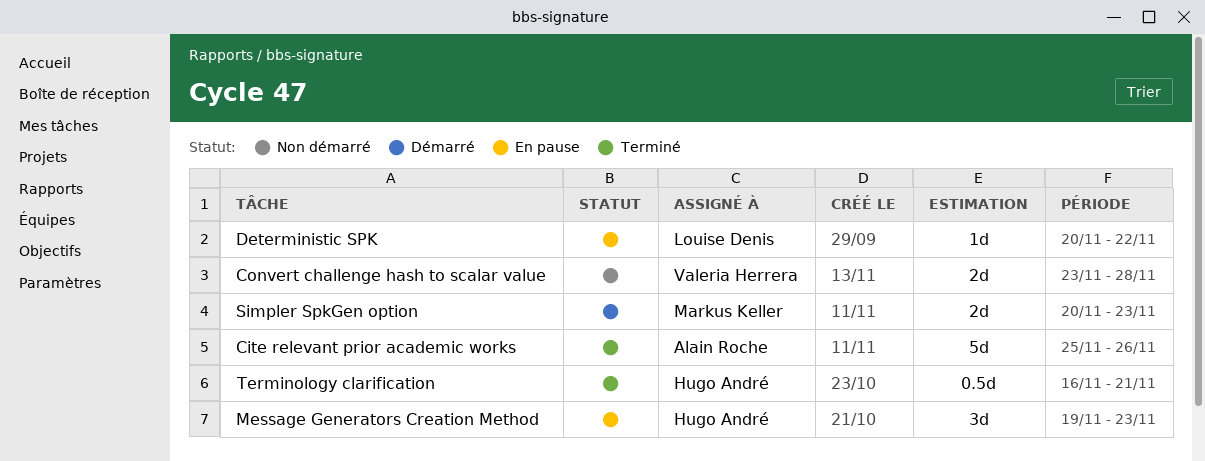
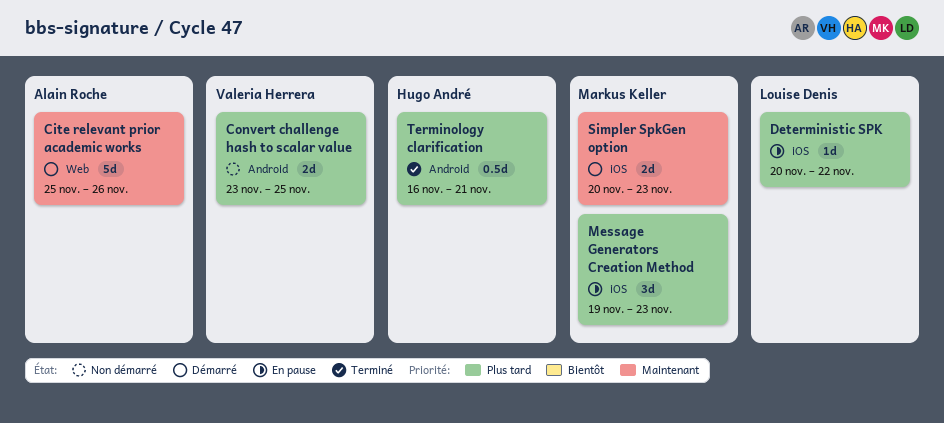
Cite relevant prior academic works, status: Terminé -> Démarré
Convert challenge hash to scalar value, due: Nov 28 -> Nov 25
Message Generators Creation Method, owner: Hugo André -> Markus Keller

